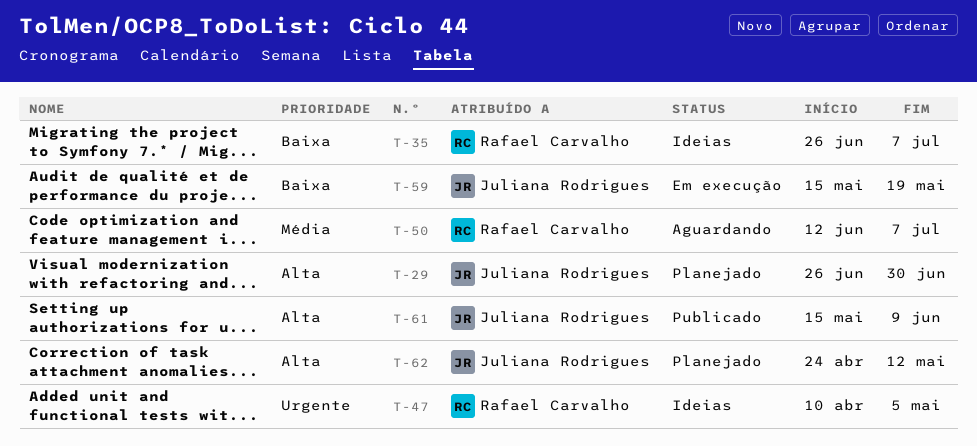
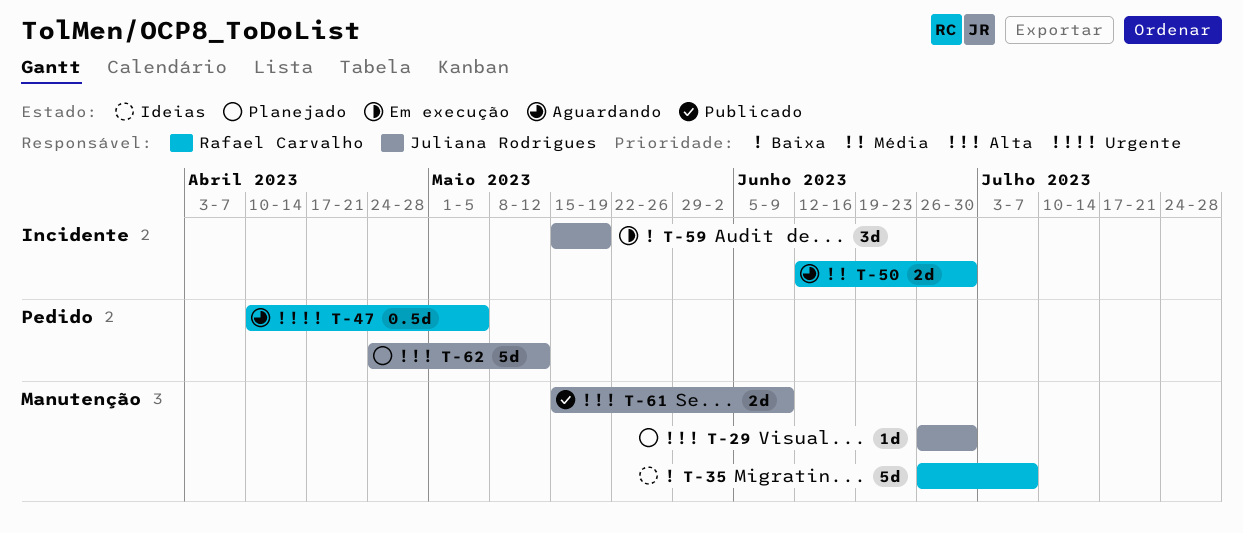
T-47, status: Ideias -> Aguardando
T-50, due: Jul 7 -> Jun 30

